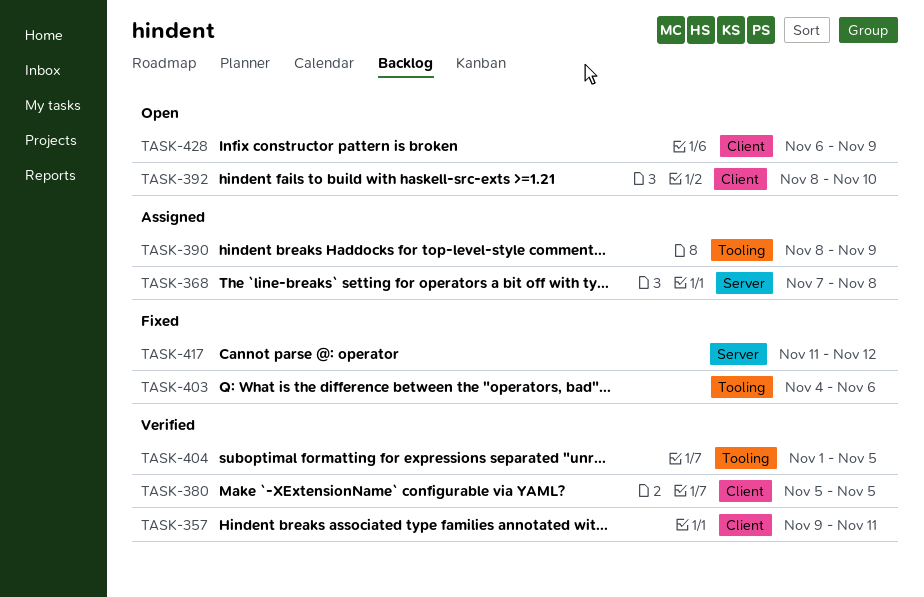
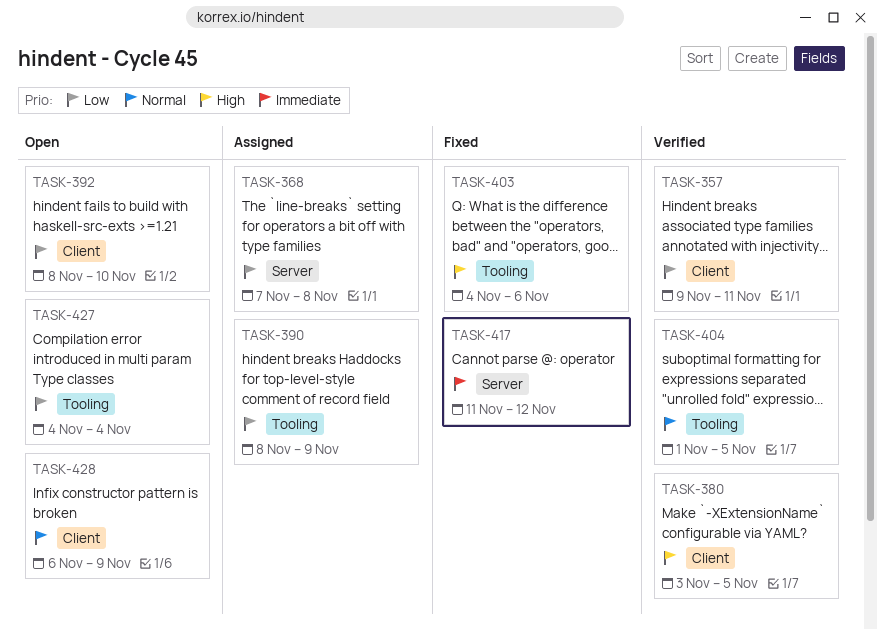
TASK-380, start: Nov 5 -> Nov 3
TASK-427: none -> present

